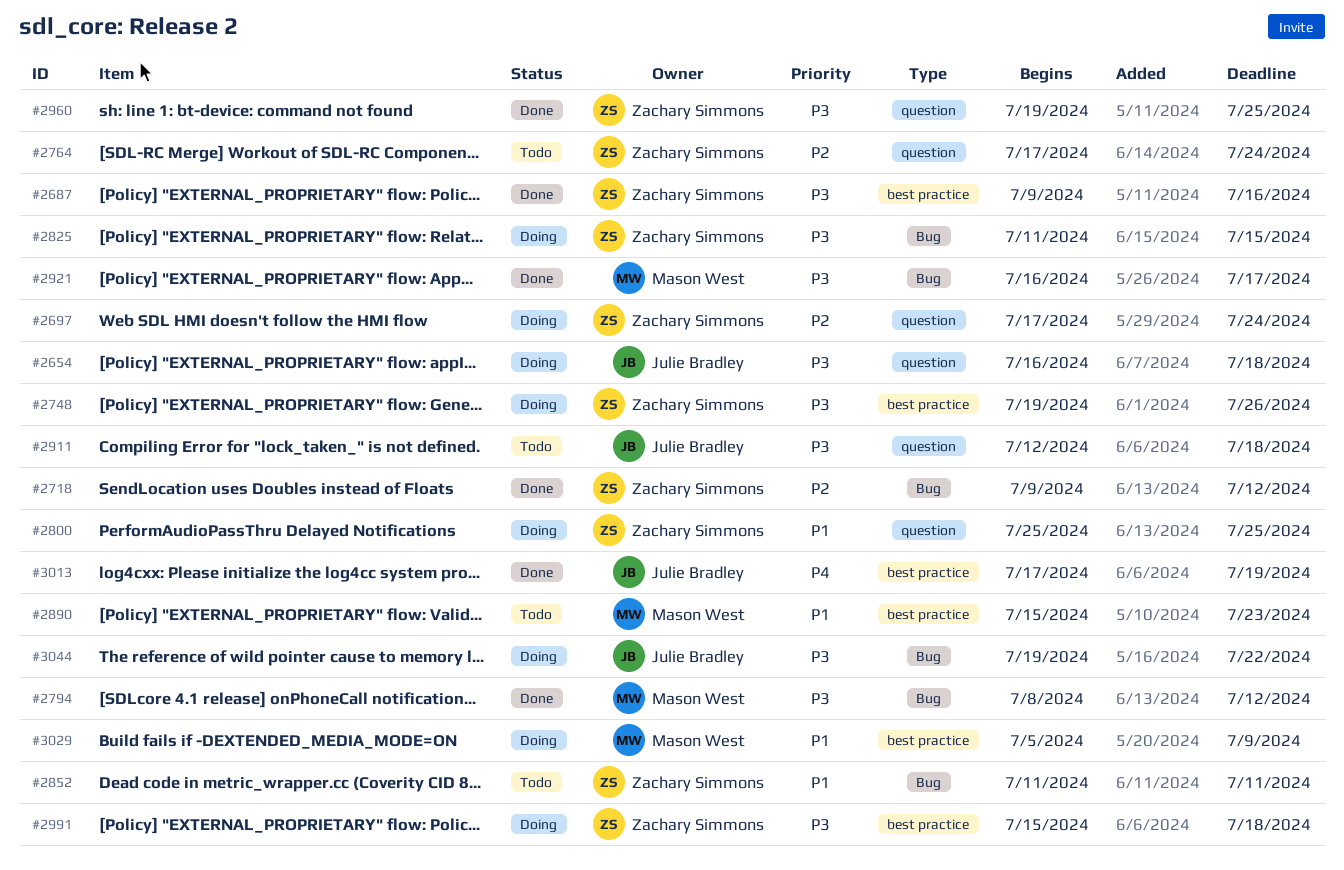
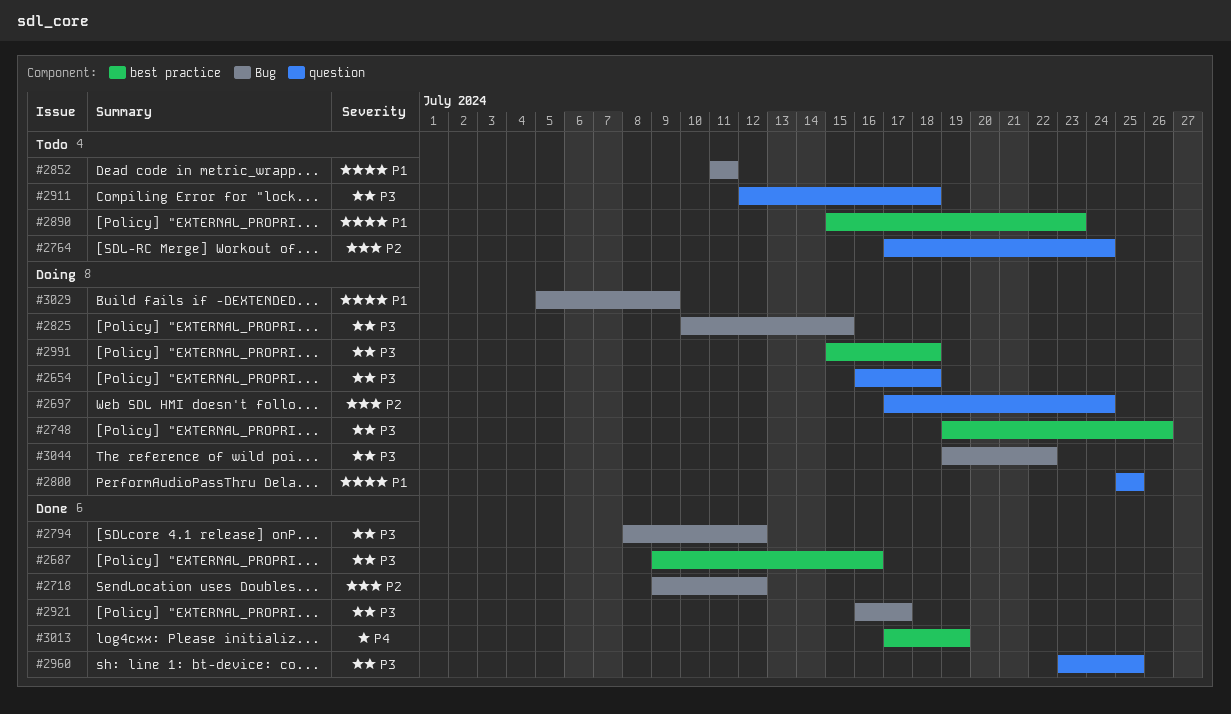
#2825, start: Jul 11 -> Jul 10
#2960, start: Jul 19 -> Jul 23
#3029, label: best practice -> Bug

